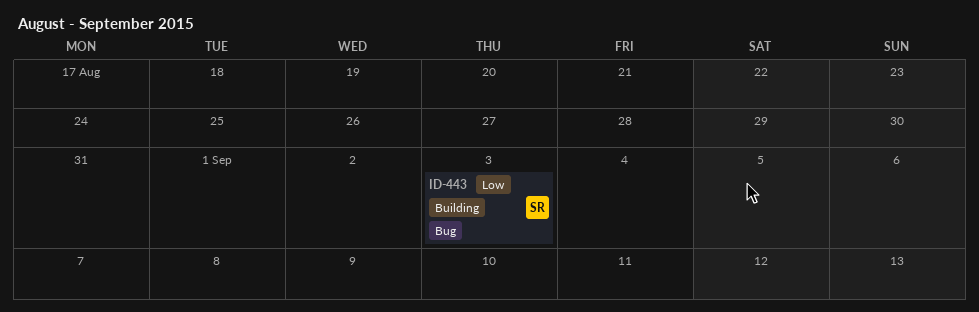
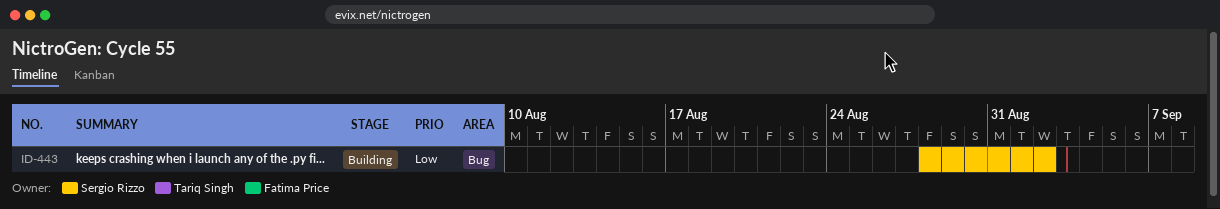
ID-443, due: Sep 3 -> Sep 2

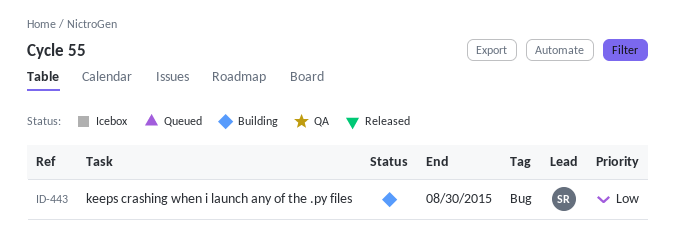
ID-443, due: Sep 2 -> Aug 30

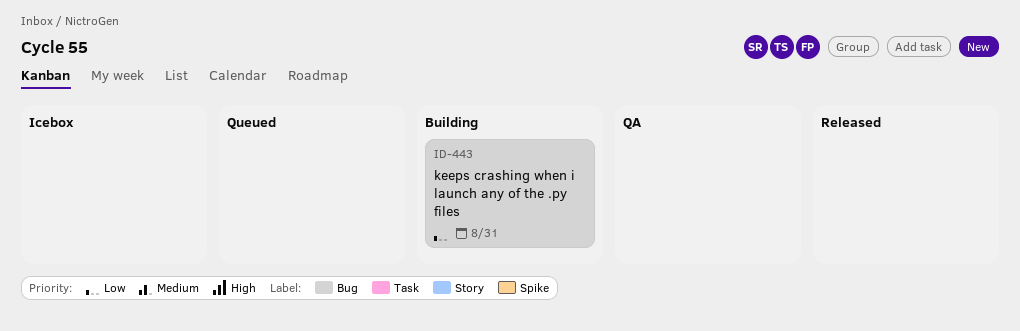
ID-443, due: Aug 30 -> Aug 31

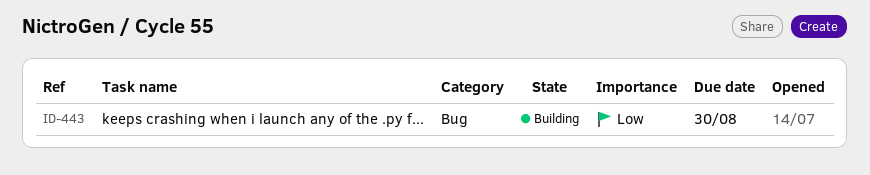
ID-443, due: Aug 31 -> Aug 30

